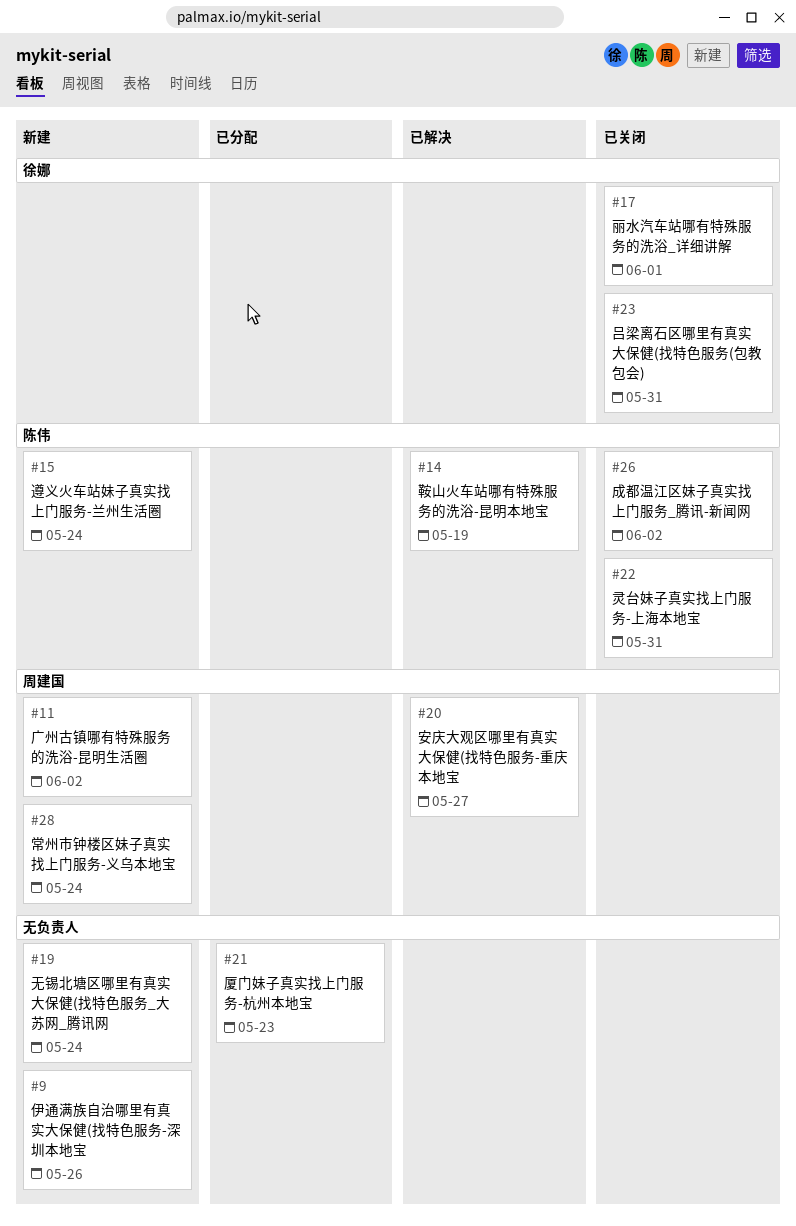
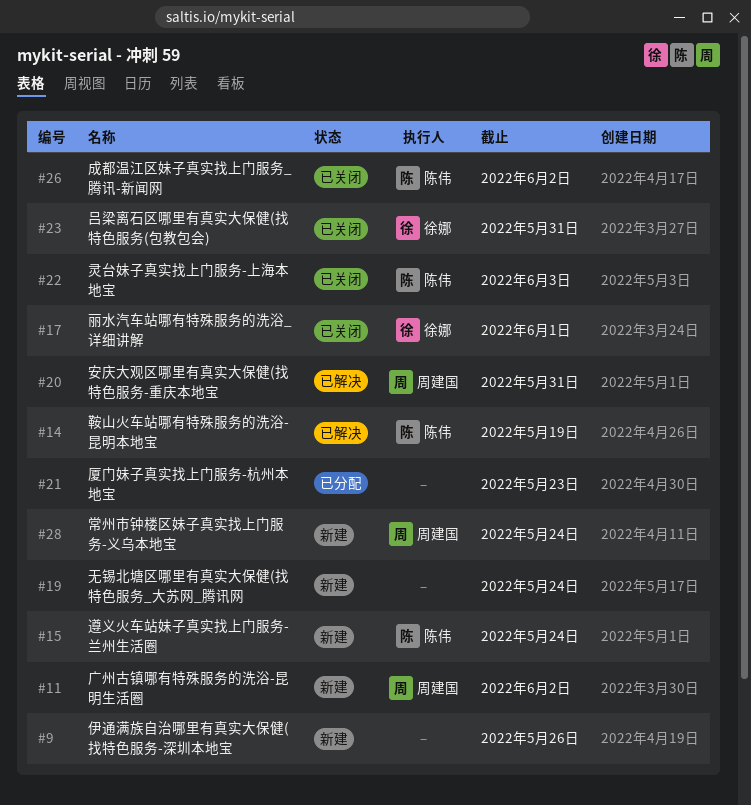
#20, due: May 27 -> May 31
#22, due: May 31 -> Jun 3

